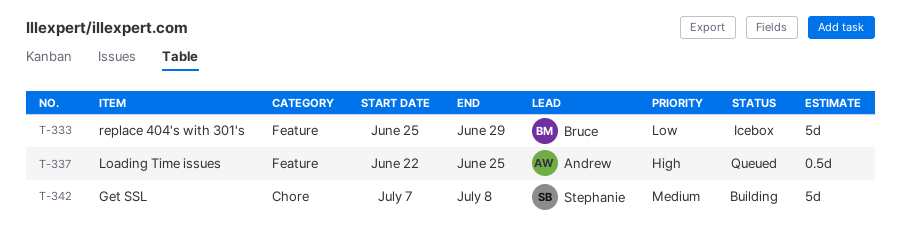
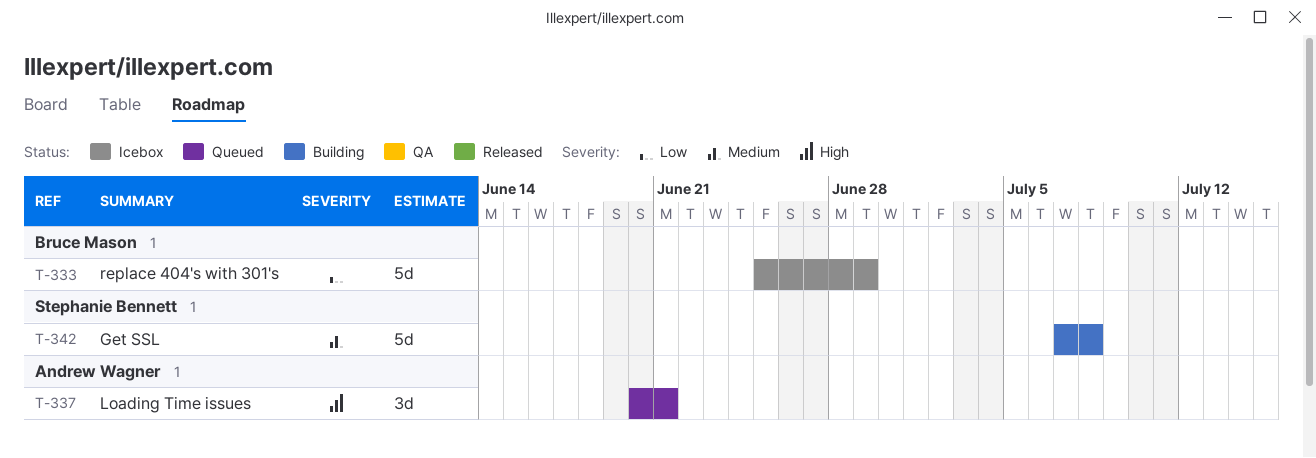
T-337, estimate: 0.5d -> 3d
T-337, start: Jun 22 -> Jun 20
T-337, due: Jun 25 -> Jun 21

